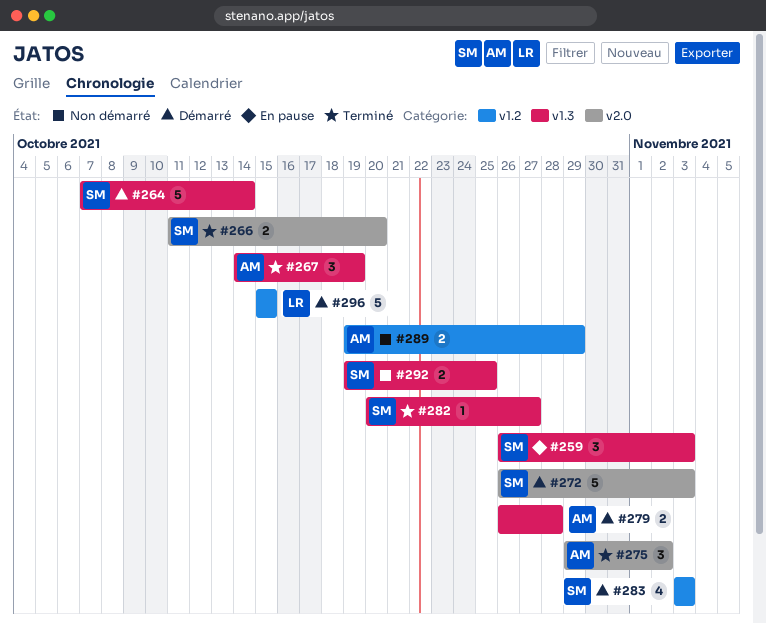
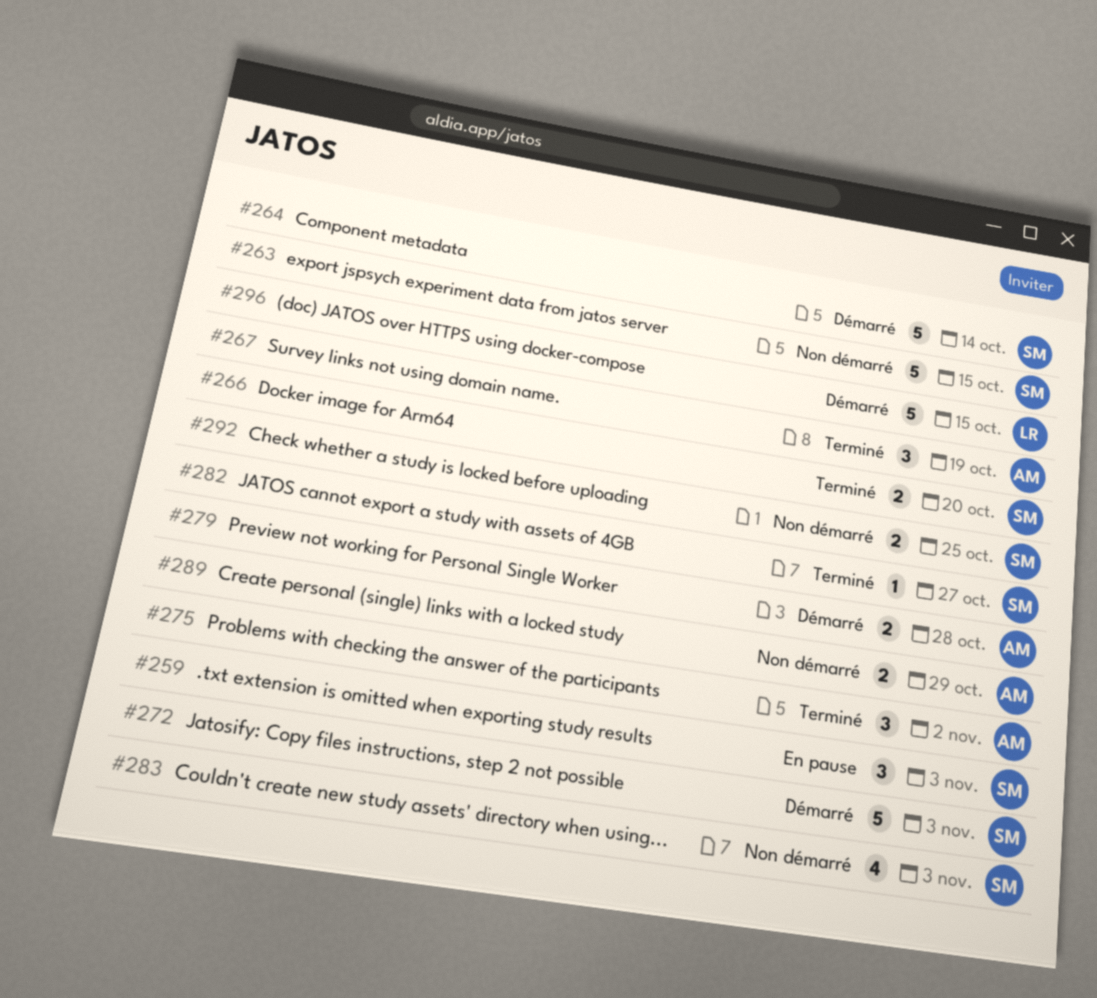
#263: none -> present
#283, status: Démarré -> Non démarré

